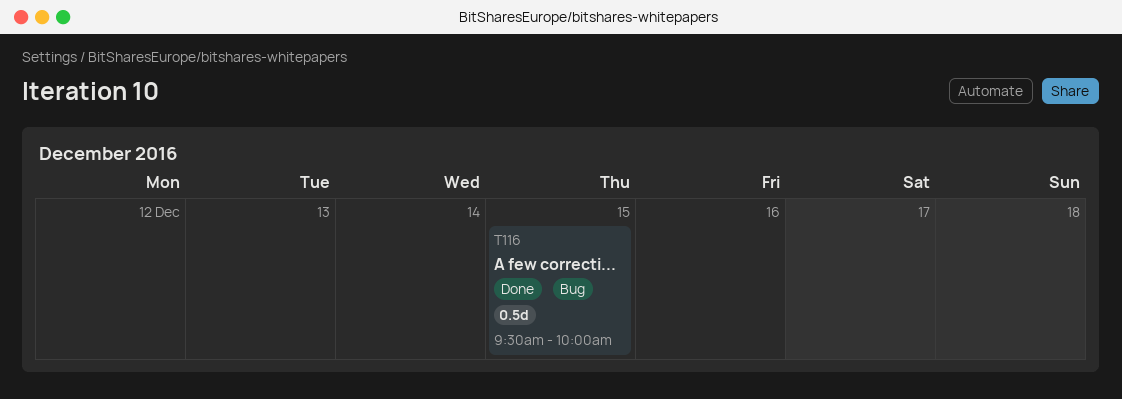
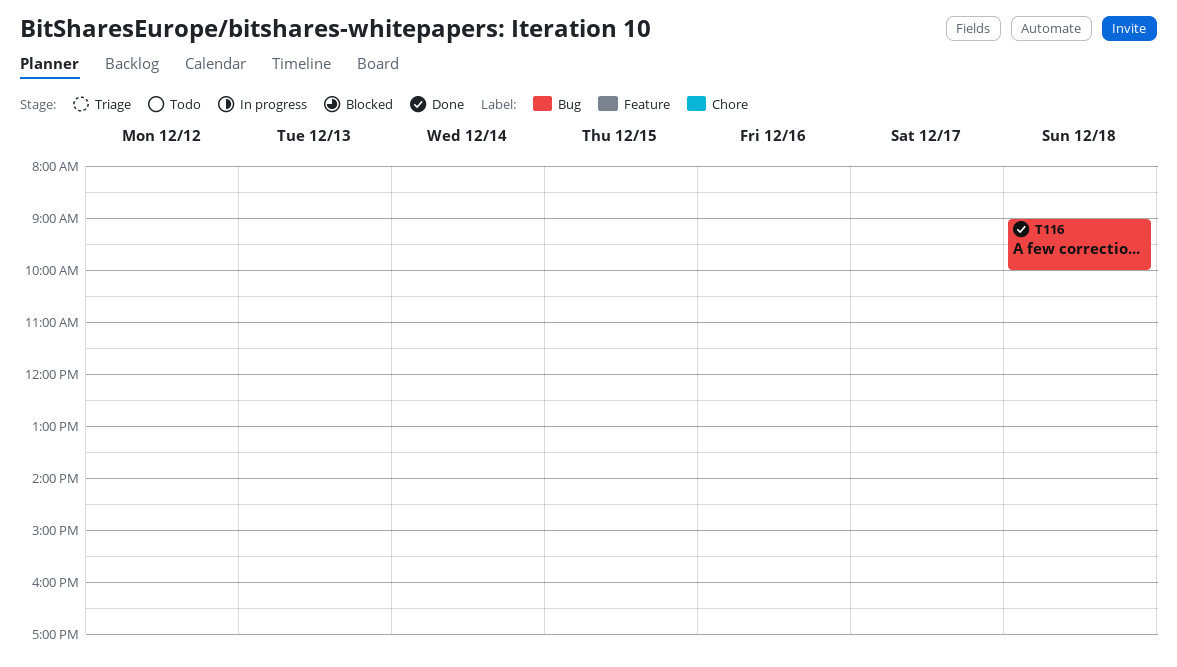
T116, day: Dec 15 -> Dec 18
T116, begins: 09:30 -> 09:00

